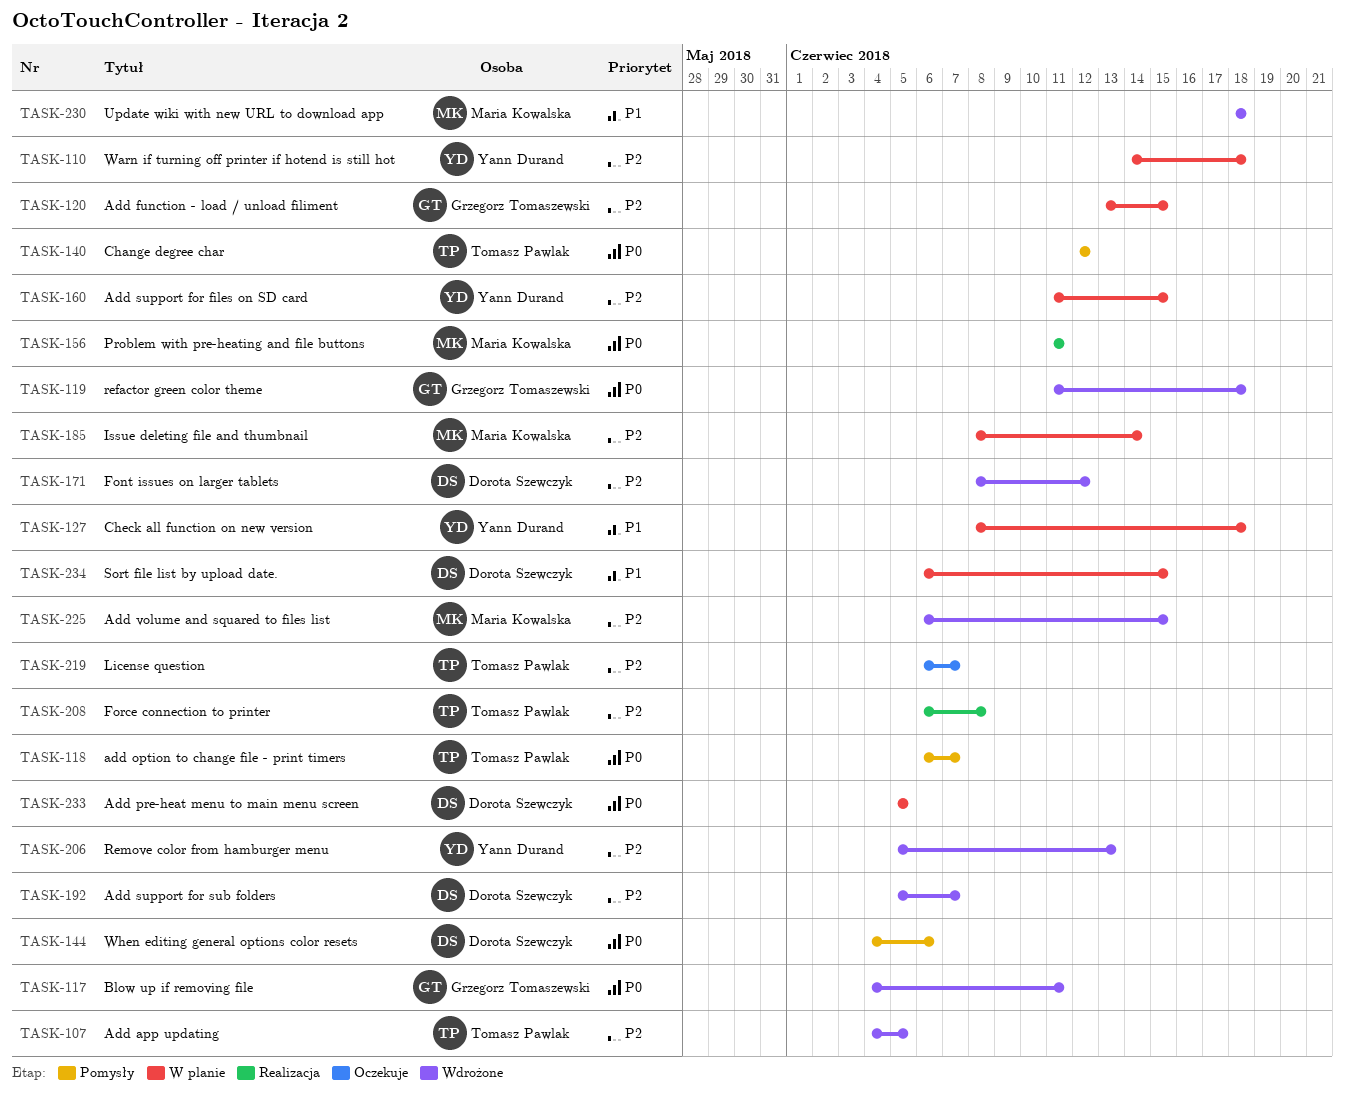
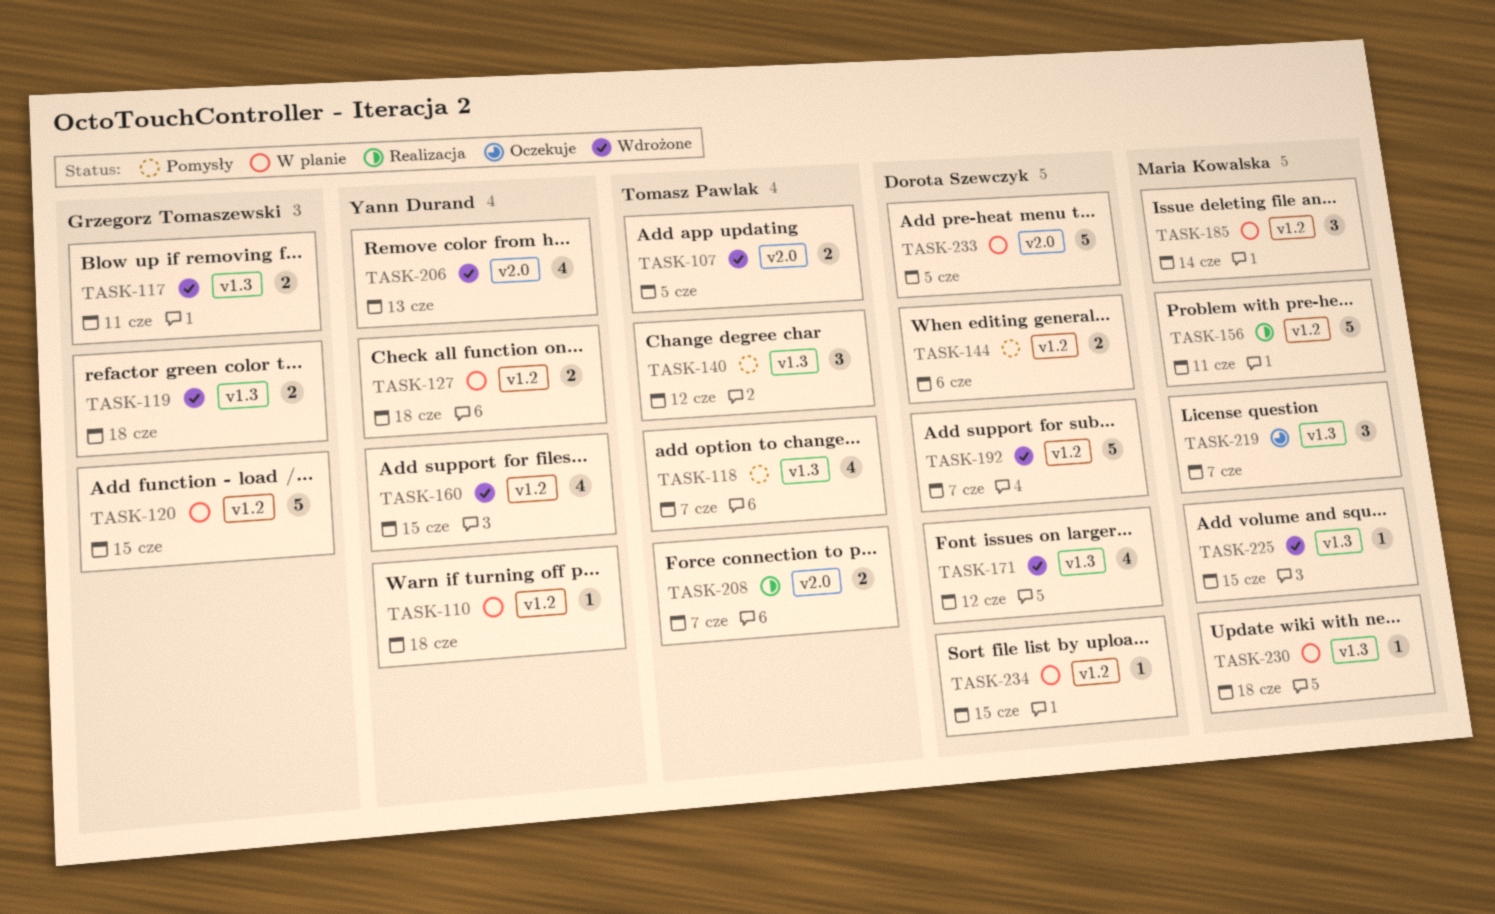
TASK-160, status: W planie -> Wdrożone
TASK-208, due: Jun 8 -> Jun 7
TASK-219, owner: Tomasz Pawlak -> Maria Kowalska
TASK-230, status: Wdrożone -> W planie

